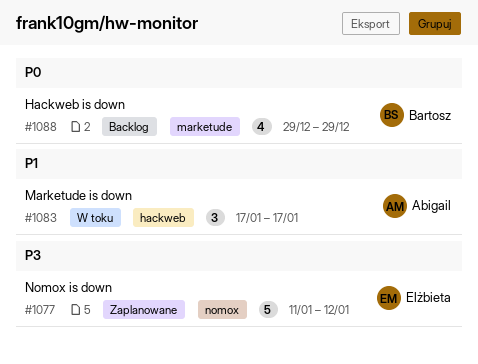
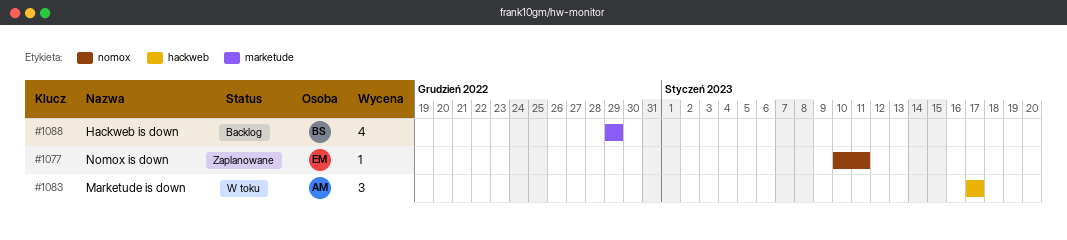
#1077, estimate: 5 -> 1
#1077, start: Jan 11 -> Jan 10
#1077, due: Jan 12 -> Jan 11

